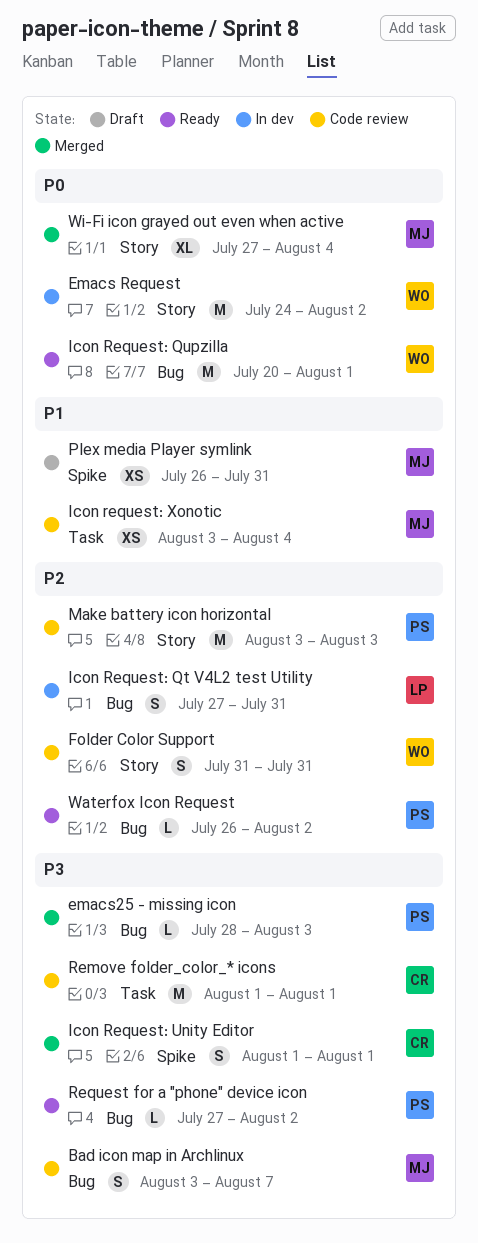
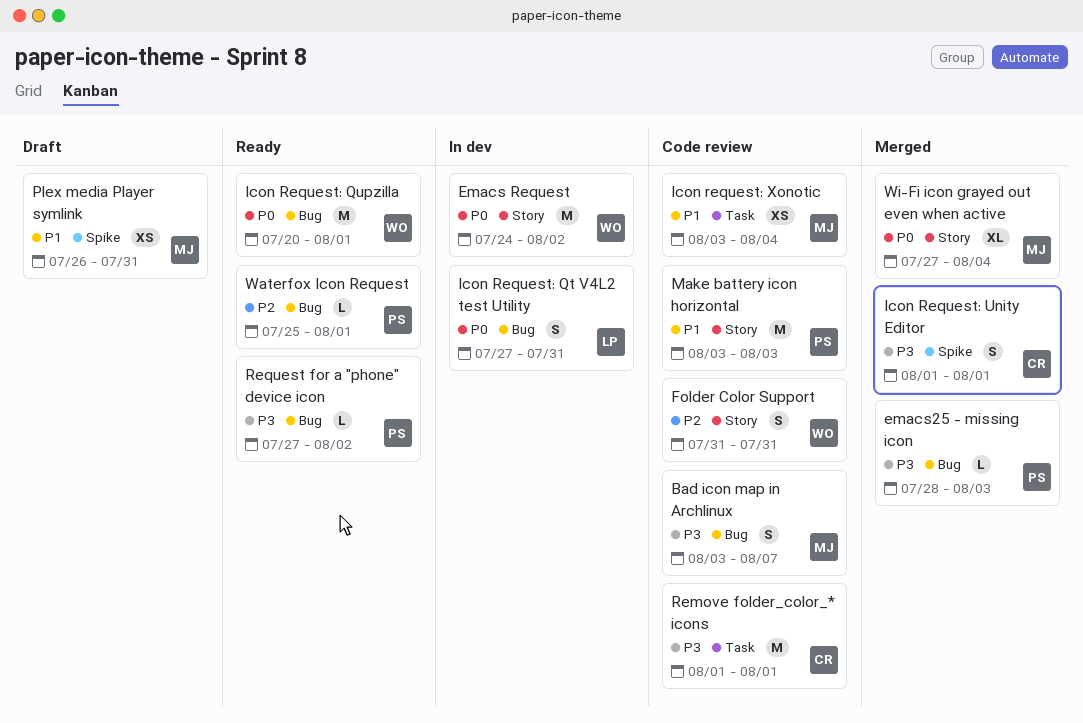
Icon Request: Qt V4L2 test Utility, priority: P2 -> P0
Make battery icon horizontal, priority: P2 -> P1
Waterfox Icon Request, start: Jul 26 -> Jul 25
Waterfox Icon Request, due: Aug 2 -> Aug 1

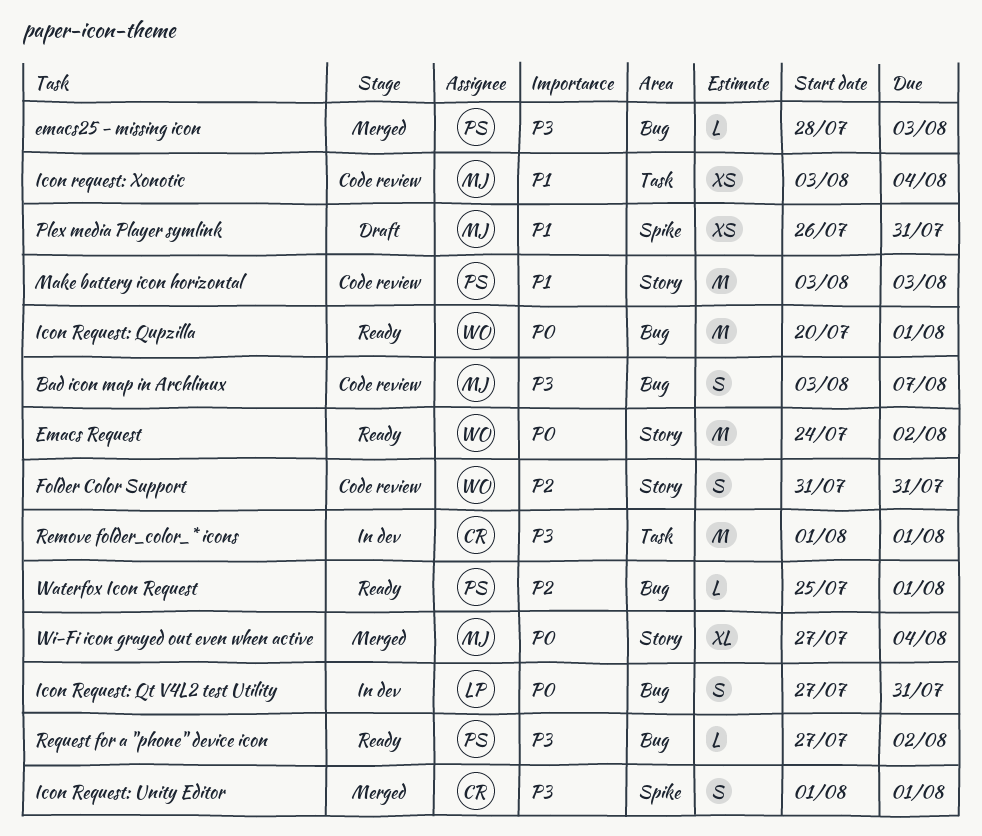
Emacs Request, status: In dev -> Ready
Remove folder_color_* icons, status: Code review -> In dev

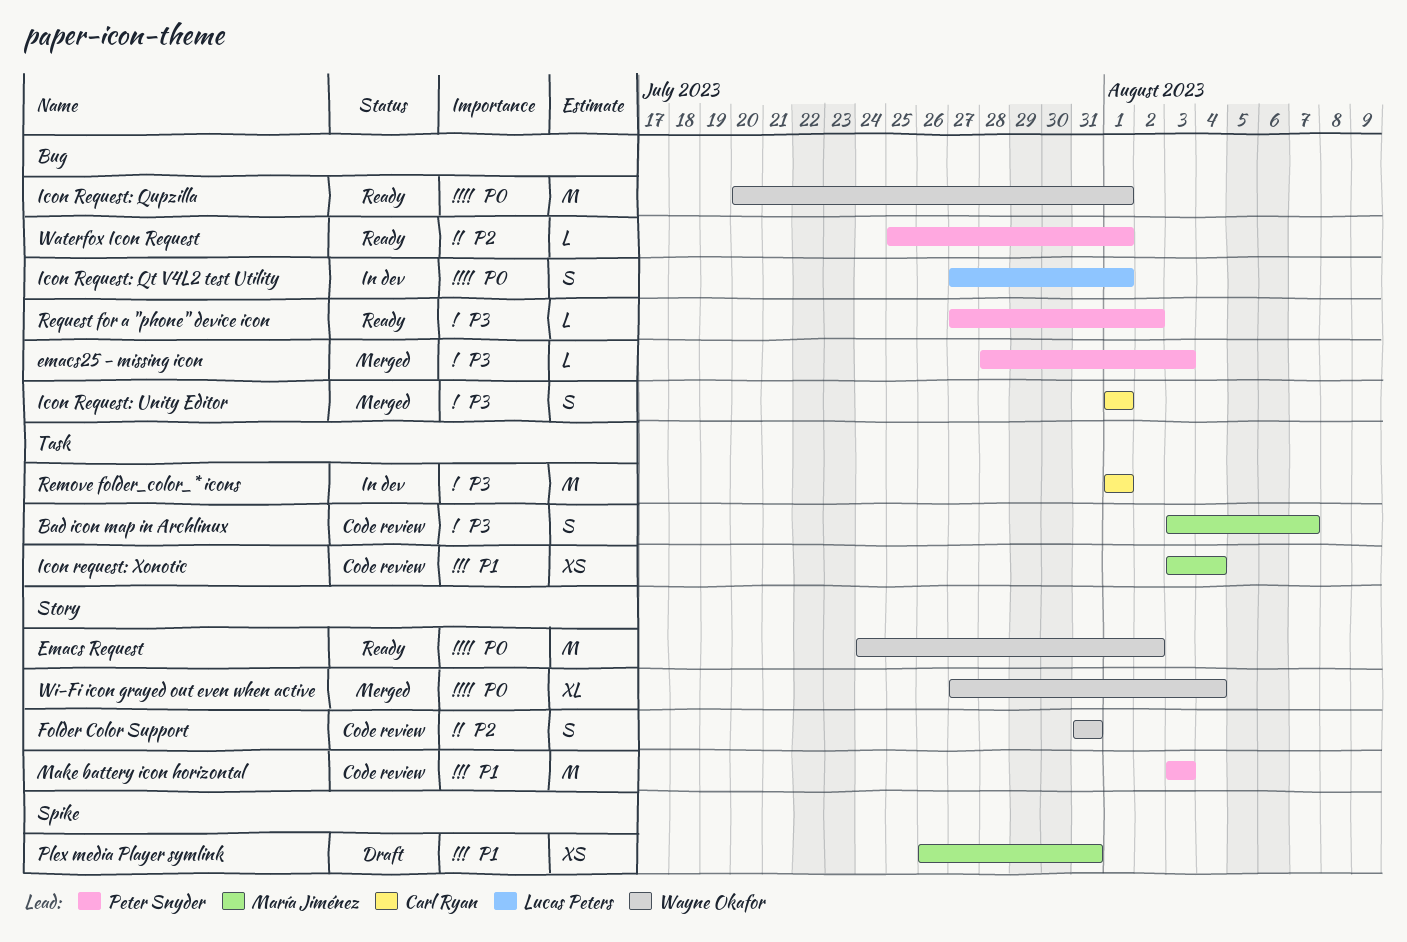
Bad icon map in Archlinux, label: Bug -> Task
Icon Request: Qt V4L2 test Utility, due: Jul 31 -> Aug 1
Icon Request: Unity Editor, label: Spike -> Bug
Wi-Fi icon grayed out even when active, owner: María Jiménez -> Wayne Okafor

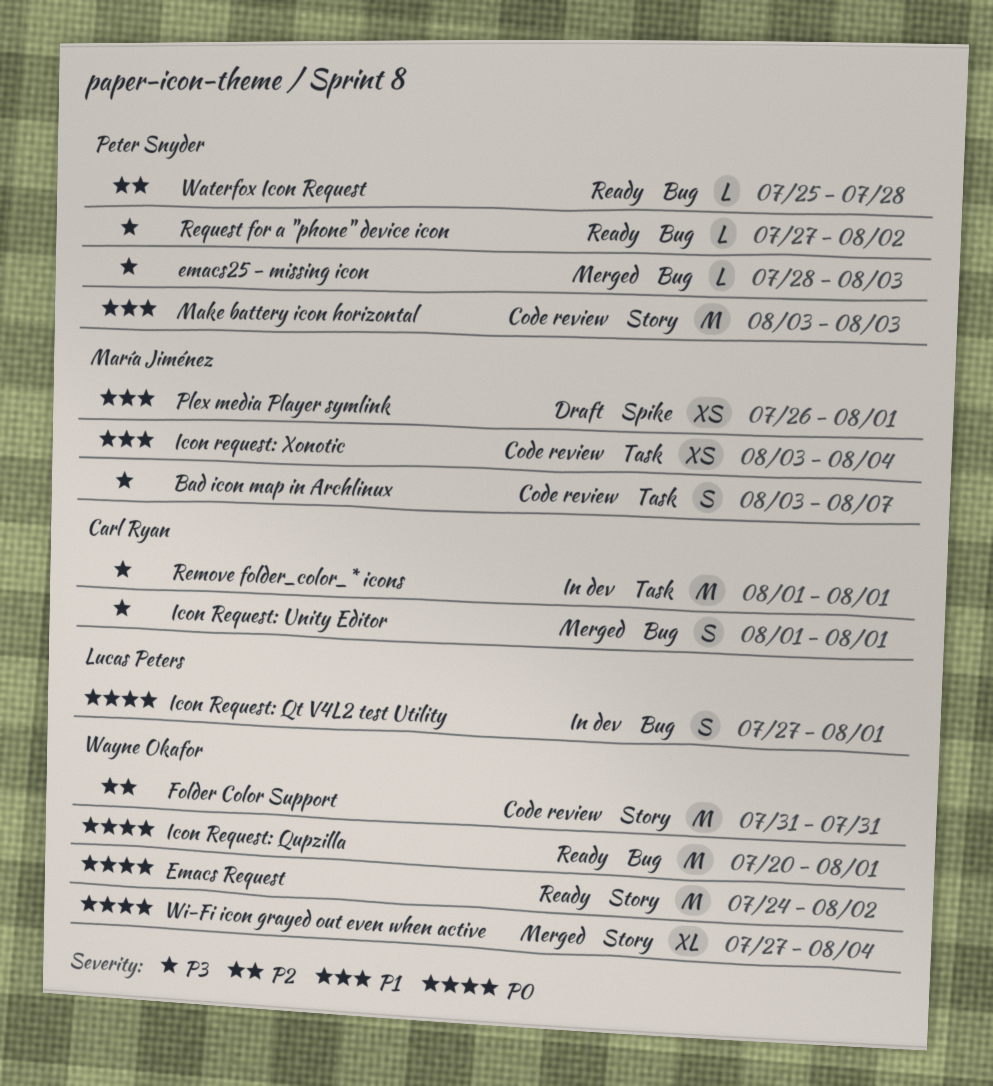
Folder Color Support, estimate: S -> M
Plex media Player symlink, due: Jul 31 -> Aug 1
Waterfox Icon Request, due: Aug 1 -> Jul 28

